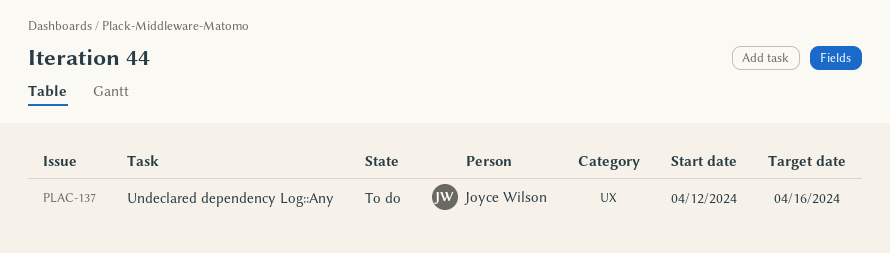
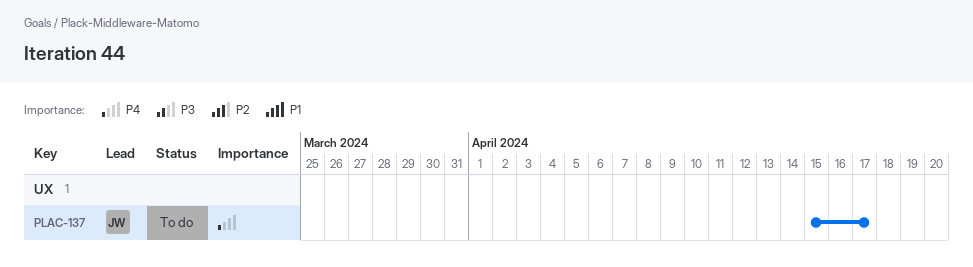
PLAC-137, start: Apr 12 -> Apr 15
PLAC-137, due: Apr 16 -> Apr 17

